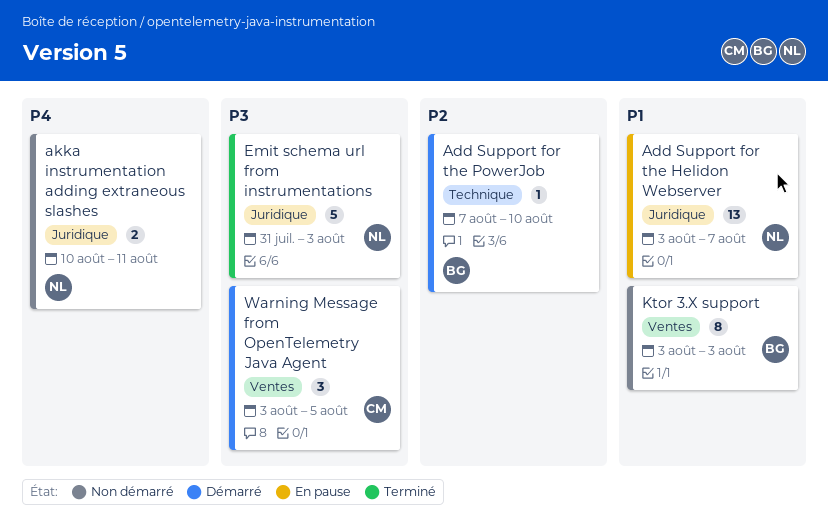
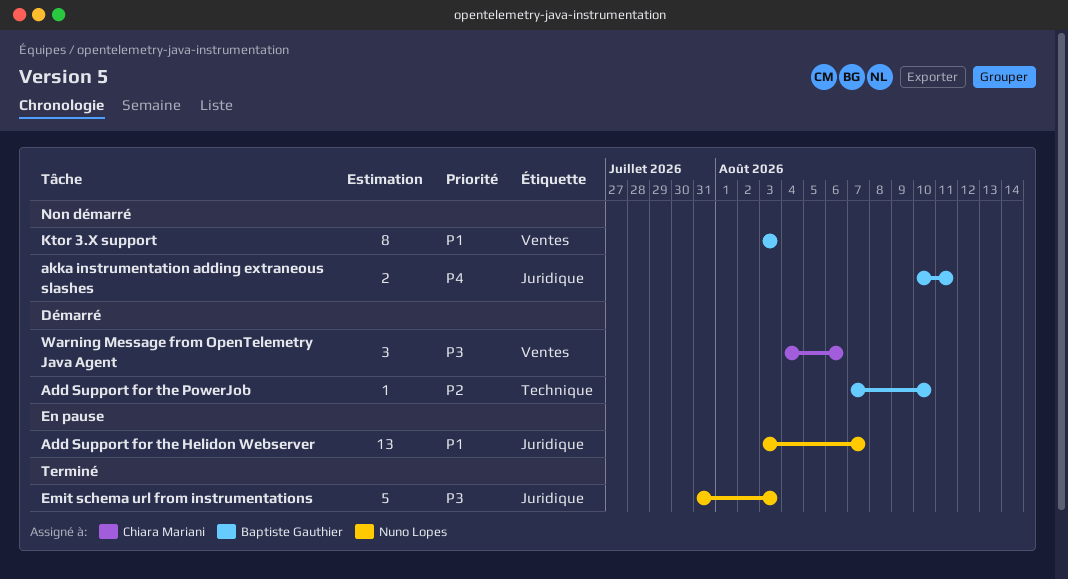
akka instrumentation adding extraneous slashes, owner: Nuno Lopes -> Baptiste Gauthier
Warning Message from OpenTelemetry Java Agent, start: Aug 3 -> Aug 4
Warning Message from OpenTelemetry Java Agent, due: Aug 5 -> Aug 6

